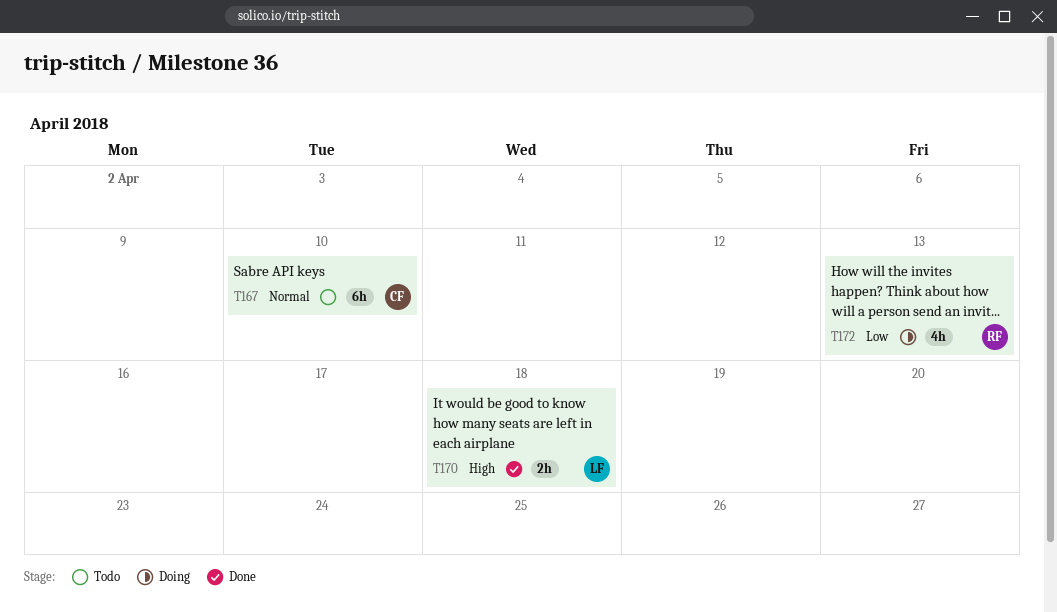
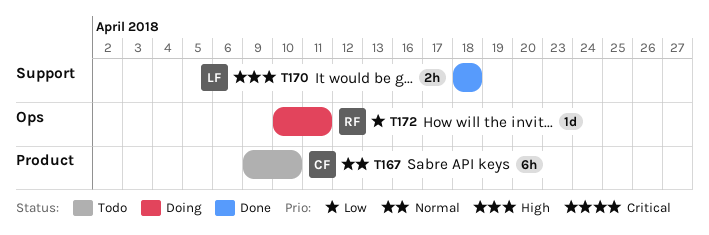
T172, estimate: 4h -> 1d
T172, due: Apr 13 -> Apr 11

